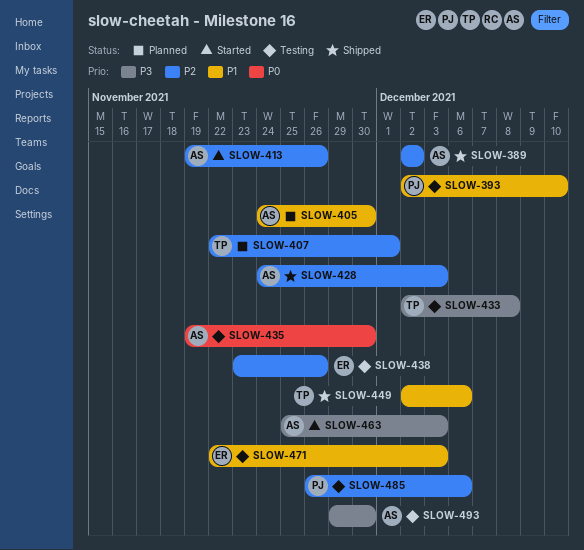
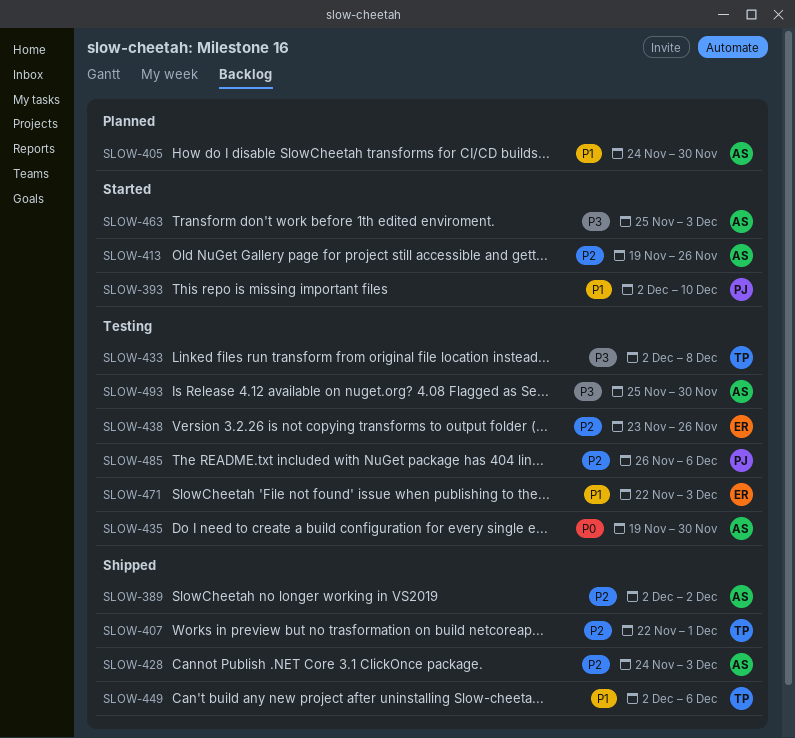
SLOW-393, status: Testing -> Started
SLOW-407, status: Planned -> Shipped
SLOW-493, start: Nov 29 -> Nov 25

